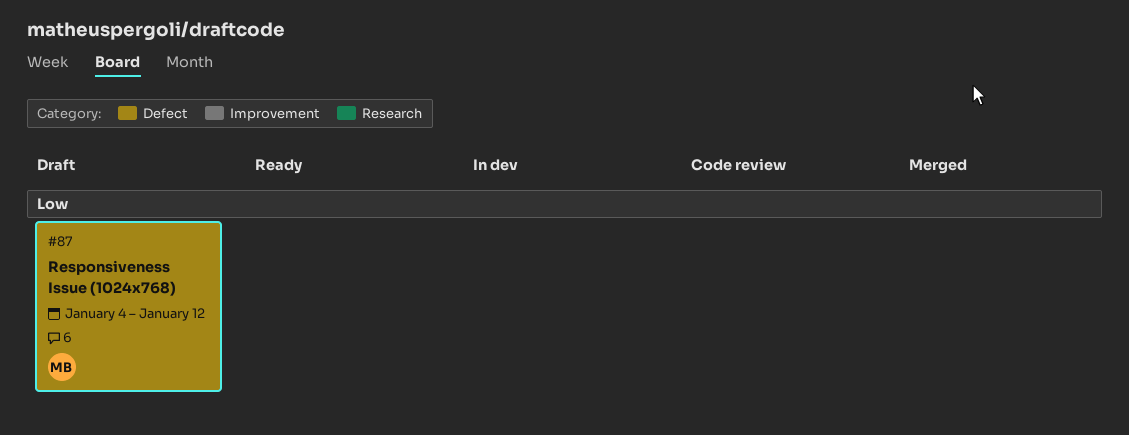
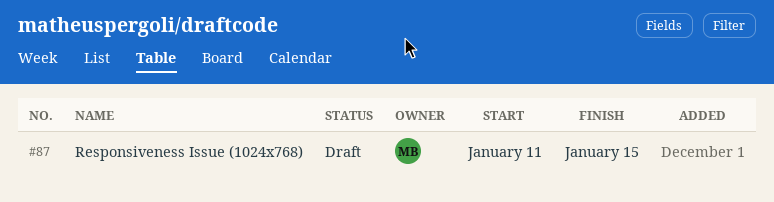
#87, start: Jan 4 -> Jan 11
#87, due: Jan 12 -> Jan 15

